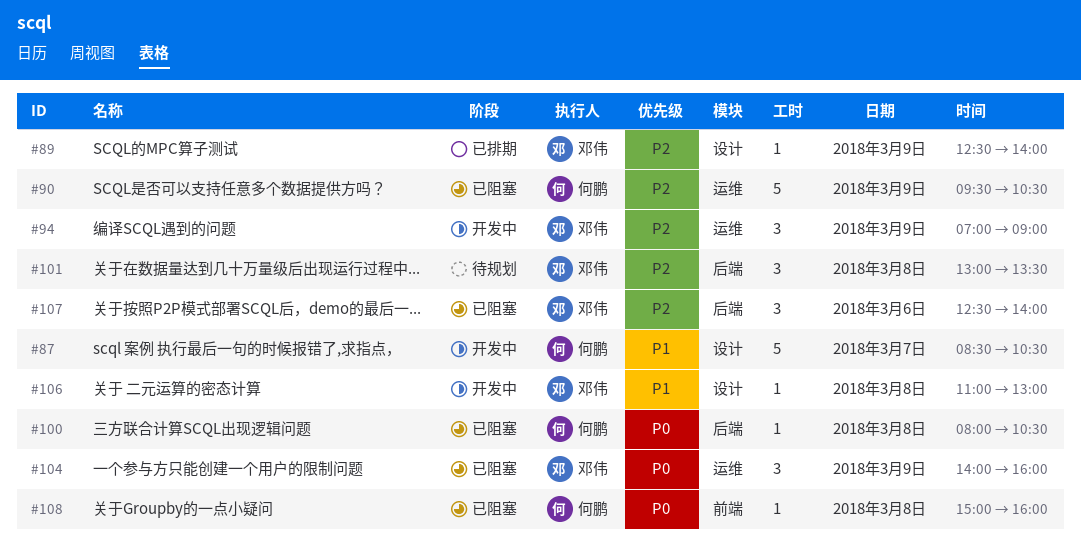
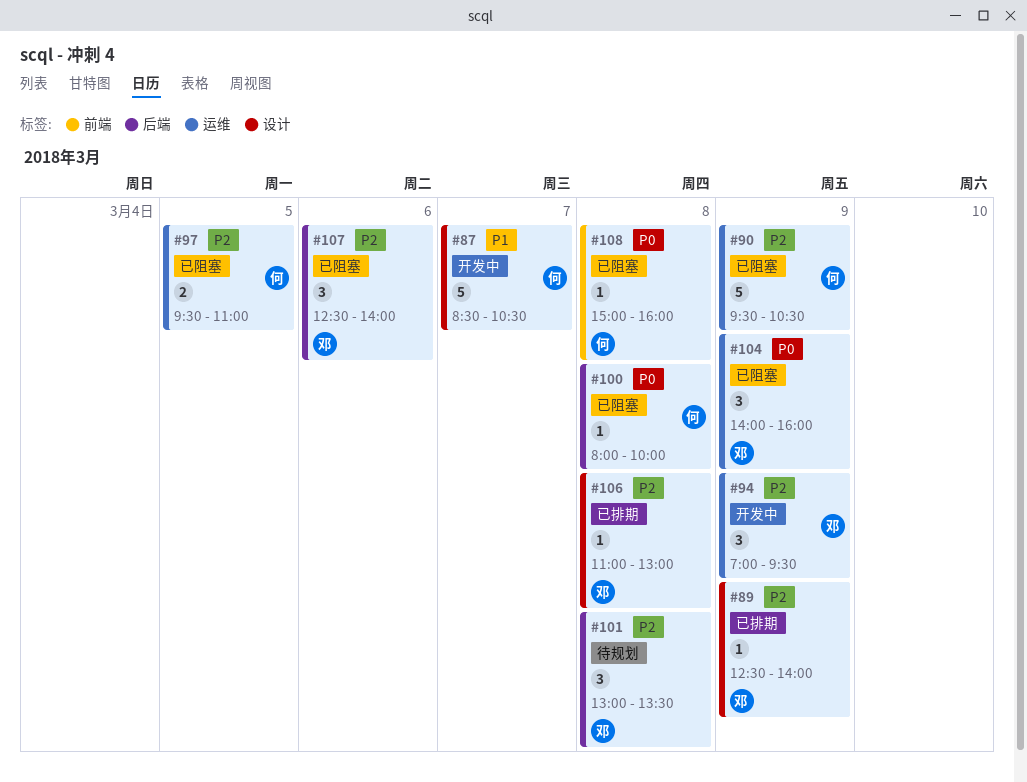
#94, ends: 09:00 -> 09:30
#97: none -> present
#100, ends: 10:30 -> 10:00
#106, status: 开发中 -> 已排期
#106, priority: P1 -> P2

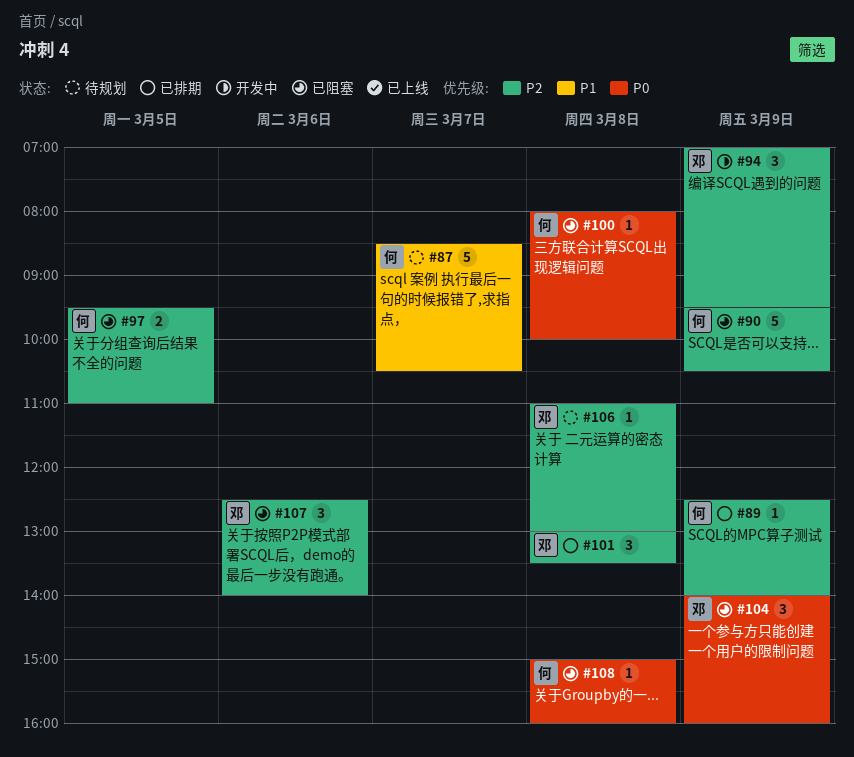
#87, status: 开发中 -> 待规划
#89, owner: 邓 -> 何
#101, status: 待规划 -> 已排期
#106, status: 已排期 -> 待规划

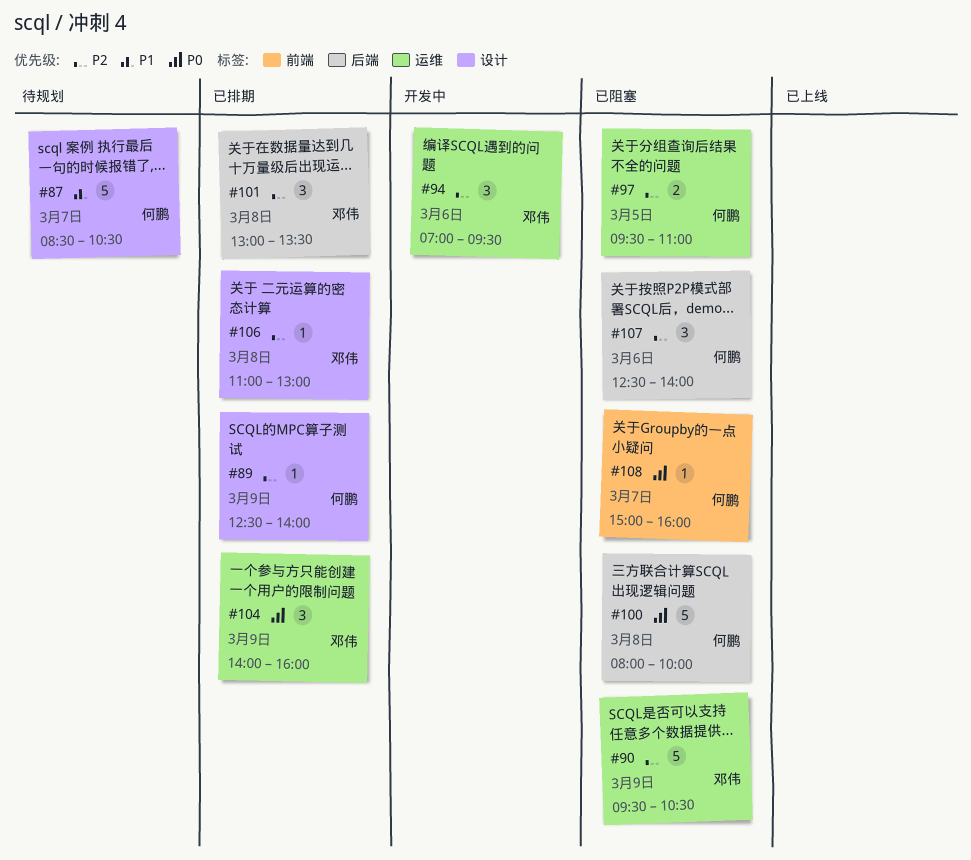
#90, owner: 何鹏 -> 邓伟
#94, day: Mar 9 -> Mar 6
#100, estimate: 1 -> 5
#104, status: 已阻塞 -> 已排期
#106, status: 待规划 -> 已排期
#107, owner: 邓伟 -> 何鹏
#108, day: Mar 8 -> Mar 7

